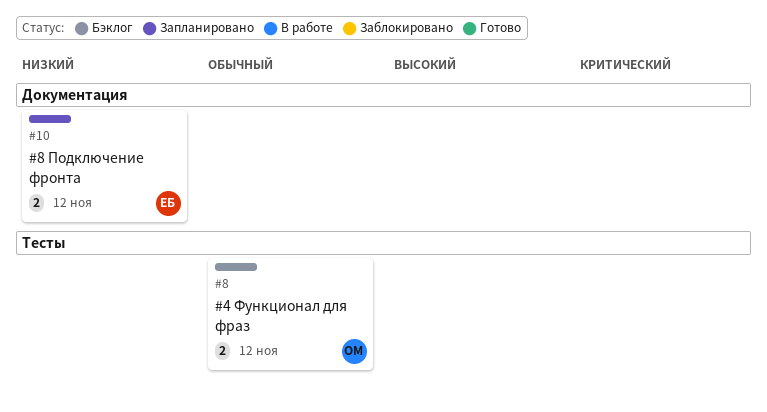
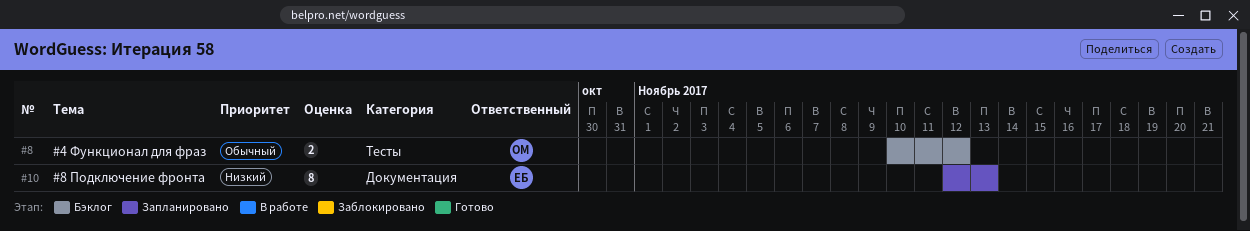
#10, estimate: 2 -> 8
#10, due: Nov 12 -> Nov 13

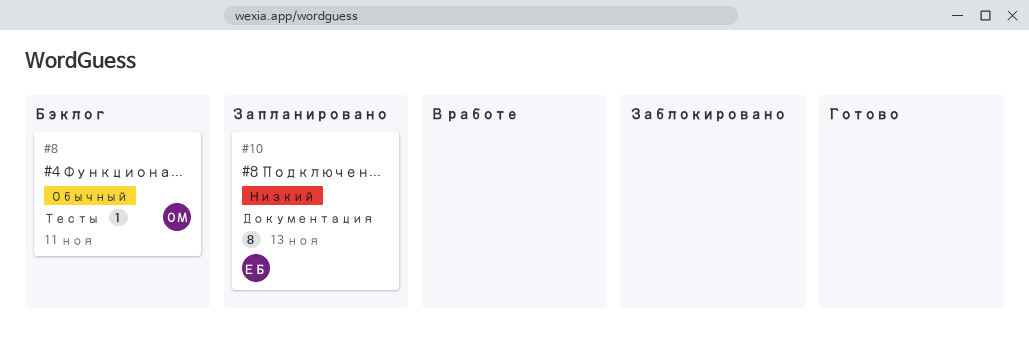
#8, estimate: 2 -> 1
#8, due: Nov 12 -> Nov 11

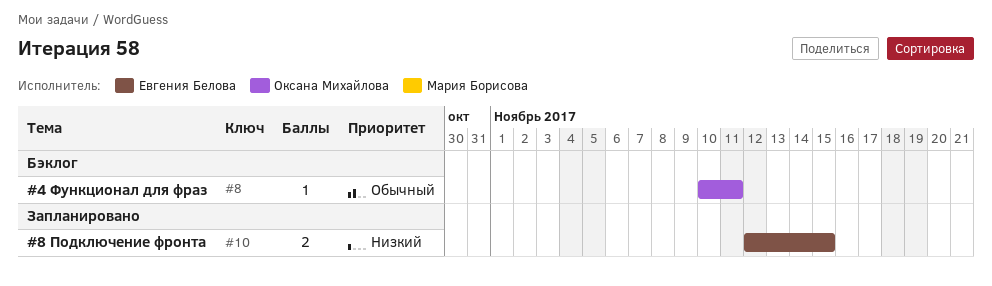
#10, estimate: 8 -> 2
#10, due: Nov 13 -> Nov 15

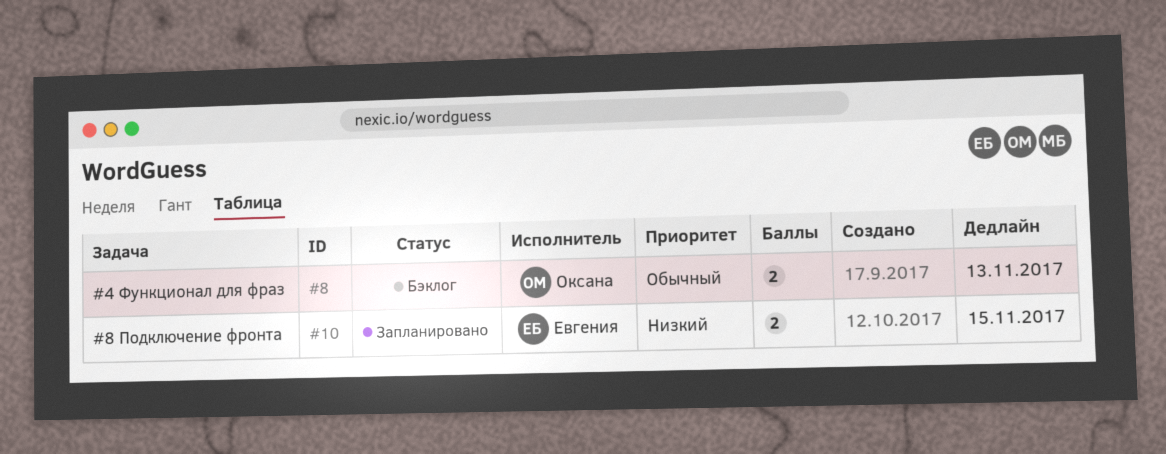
#8, estimate: 1 -> 2
#8, due: Nov 11 -> Nov 13

